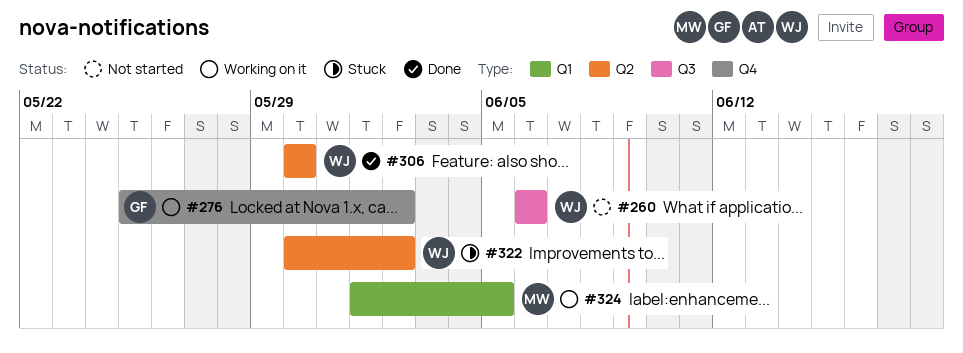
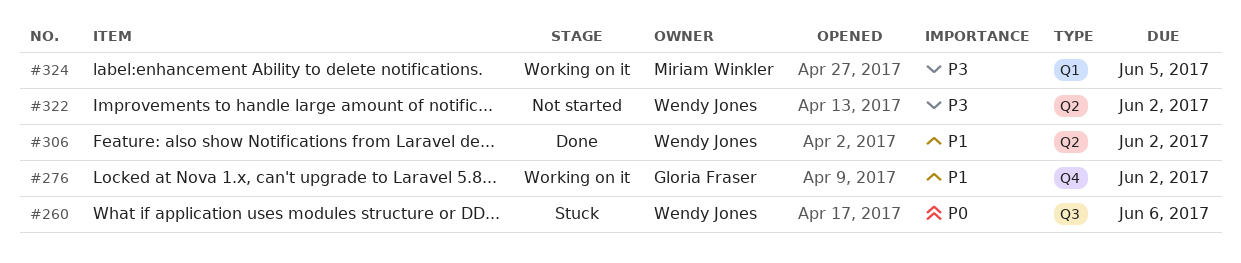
#260, status: Not started -> Stuck
#306, due: May 30 -> Jun 2
#322, status: Stuck -> Not started

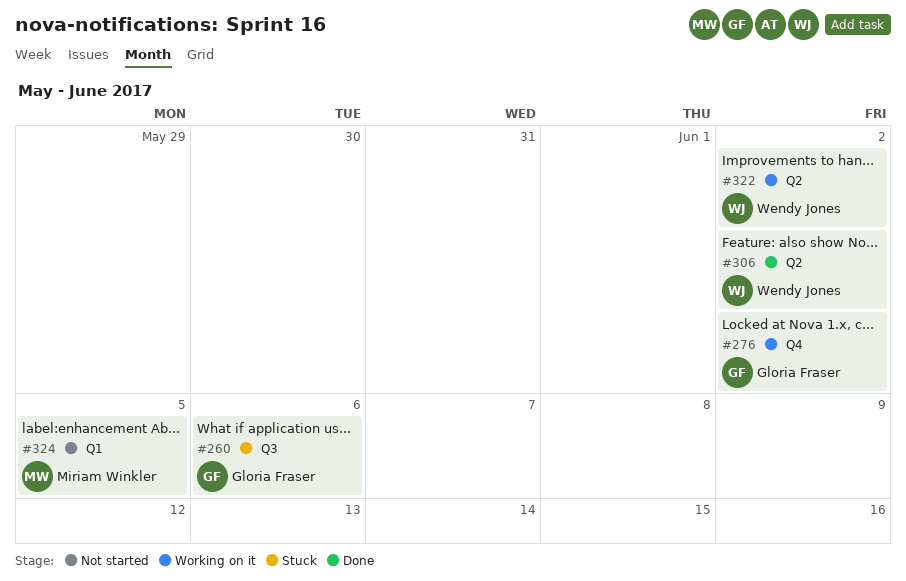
#260, owner: Wendy Jones -> Gloria Fraser
#322, status: Not started -> Working on it
#324, status: Working on it -> Not started

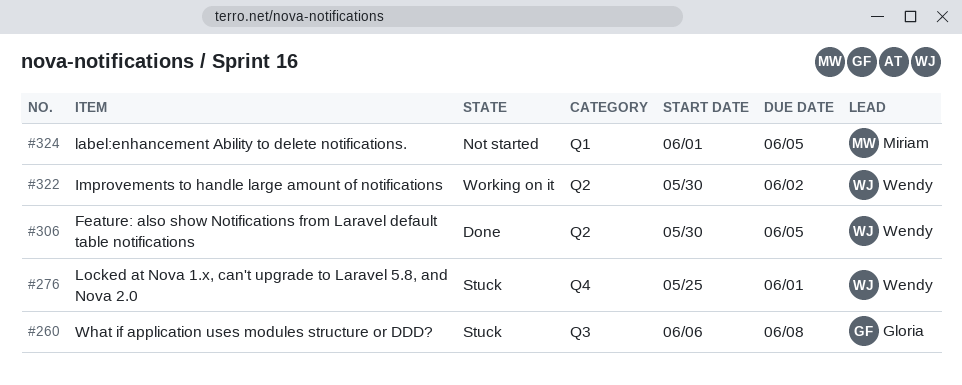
#260, due: Jun 6 -> Jun 8
#276, status: Working on it -> Stuck
#276, owner: Gloria Fraser -> Wendy Jones
#276, due: Jun 2 -> Jun 1
#306, due: Jun 2 -> Jun 5

